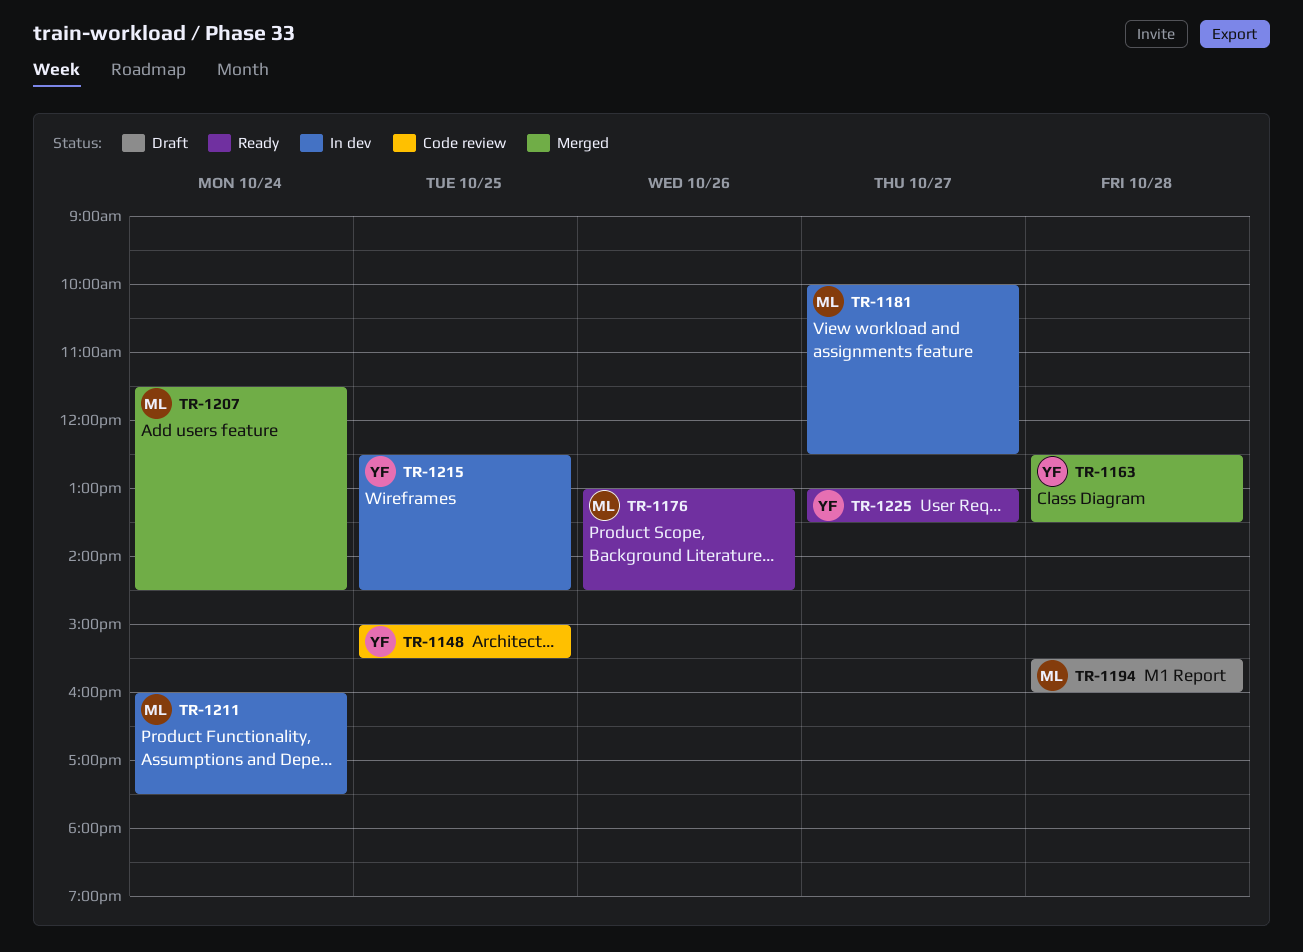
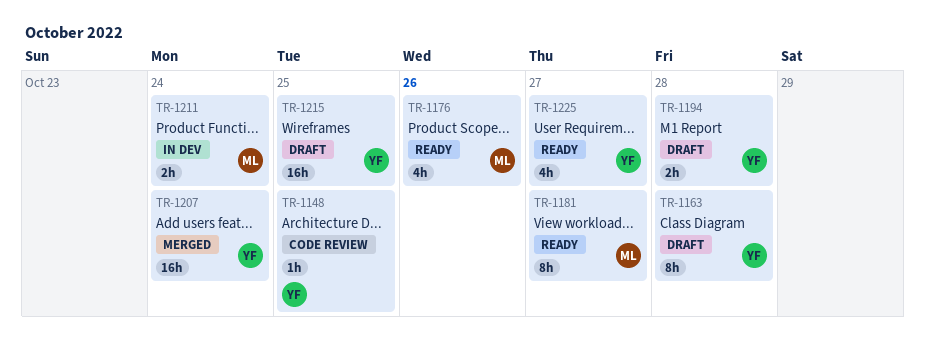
TR-1163, status: Merged -> Draft
TR-1181, status: In dev -> Ready
TR-1194, owner: ML -> YF
TR-1207, owner: ML -> YF
TR-1215, status: In dev -> Draft

